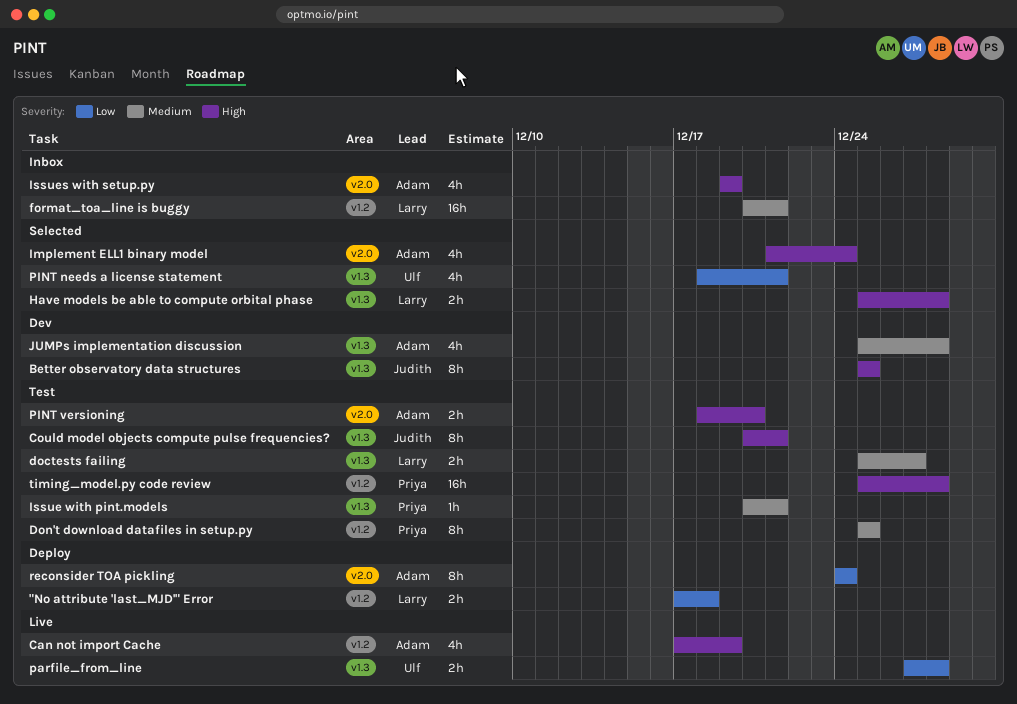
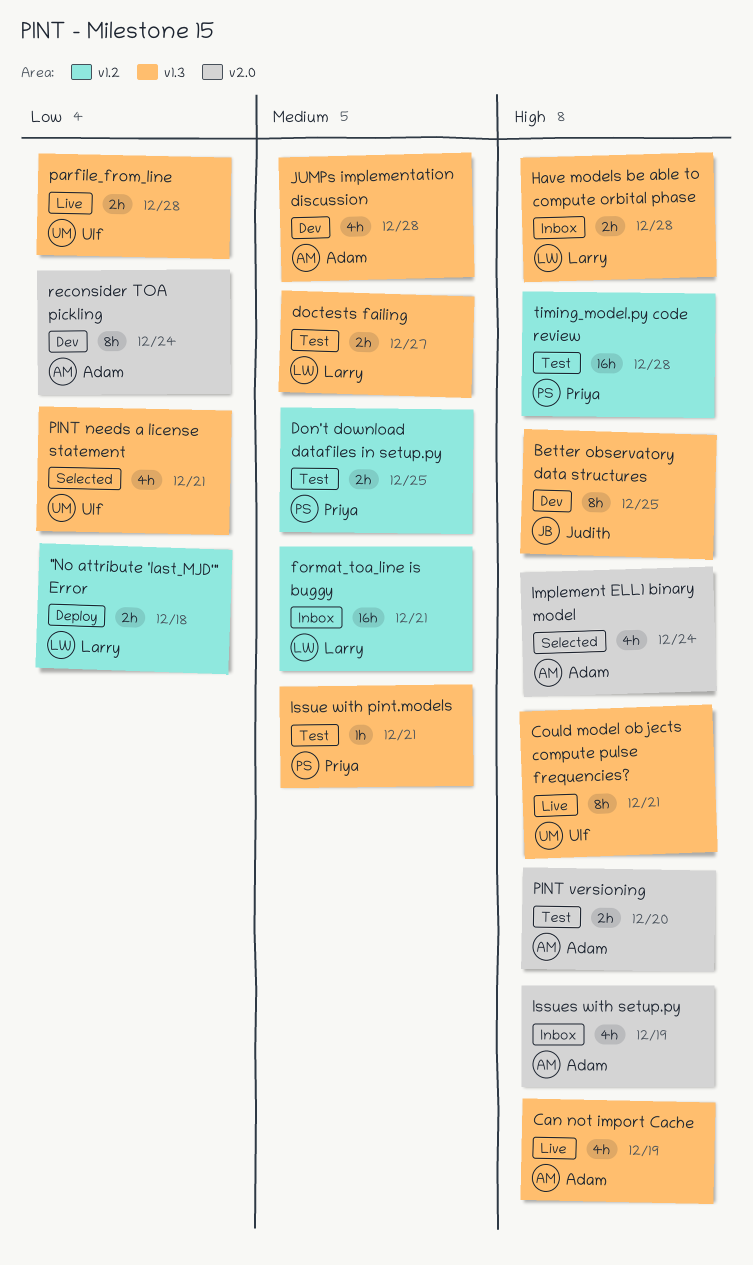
Can not import Cache, label: v1.2 -> v1.3
Could model objects compute pulse frequencies?, status: Test -> Live
Could model objects compute pulse frequencies?, owner: Judith -> Ulf
Don't download datafiles in setup.py, estimate: 8h -> 2h
Have models be able to compute orbital phase, status: Selected -> Inbox
reconsider TOA pickling, status: Deploy -> Dev

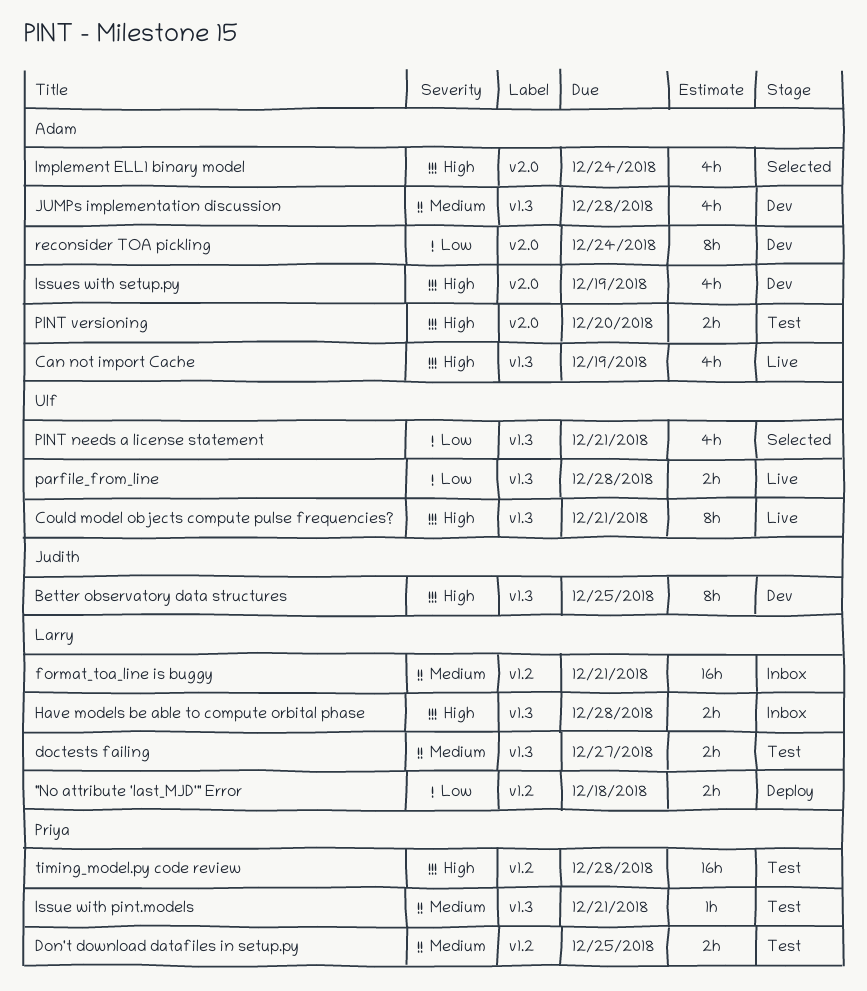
Issues with setup.py, status: Inbox -> Dev

